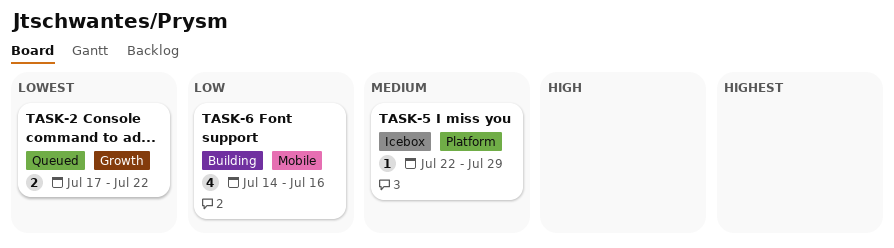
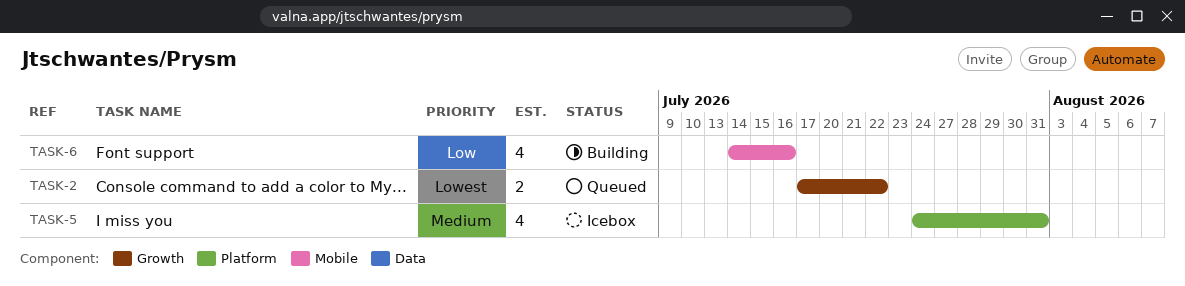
TASK-5, estimate: 1 -> 4
TASK-5, start: Jul 22 -> Jul 24
TASK-5, due: Jul 29 -> Jul 31

